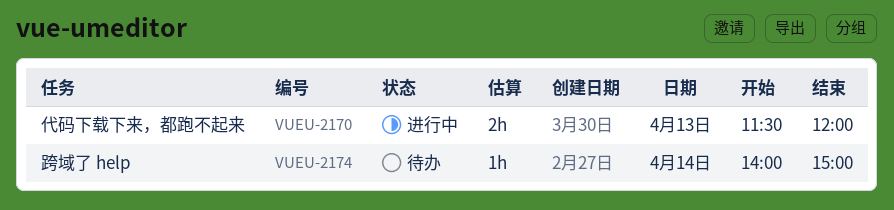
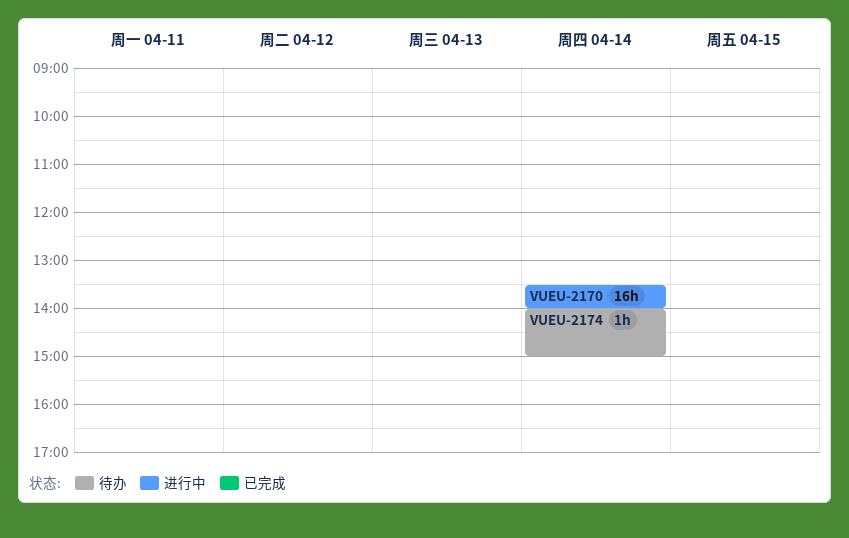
VUEU-2170, estimate: 2h -> 16h
VUEU-2170, day: Apr 13 -> Apr 14
VUEU-2170, begins: 11:30 -> 13:30
VUEU-2170, ends: 12:00 -> 14:00

